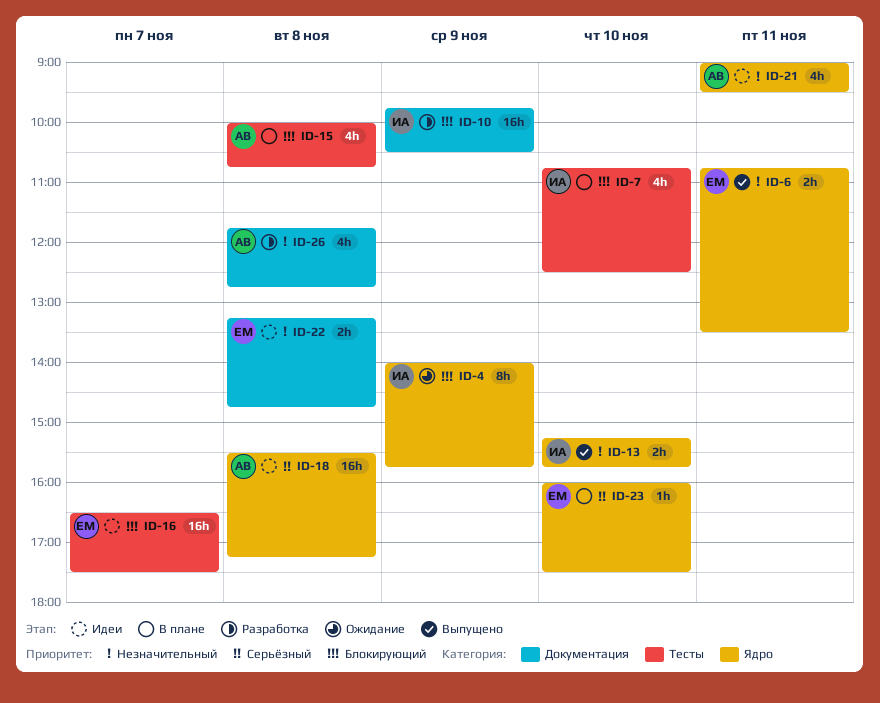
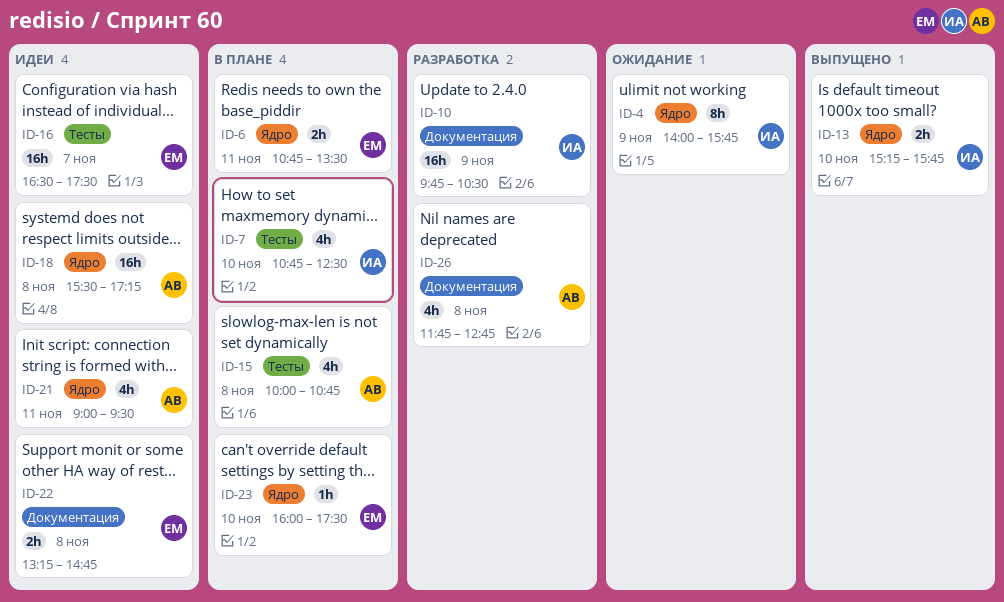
ID-6, status: Выпущено -> В плане

